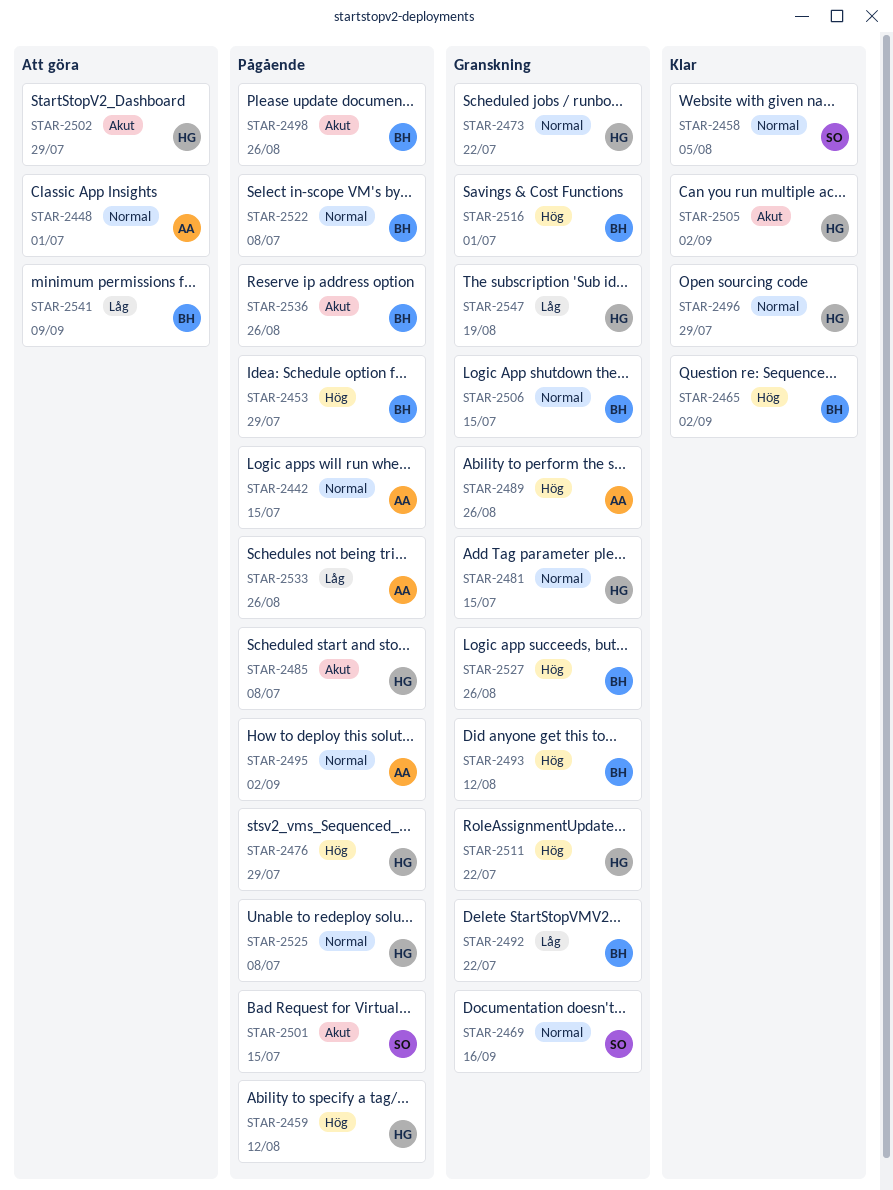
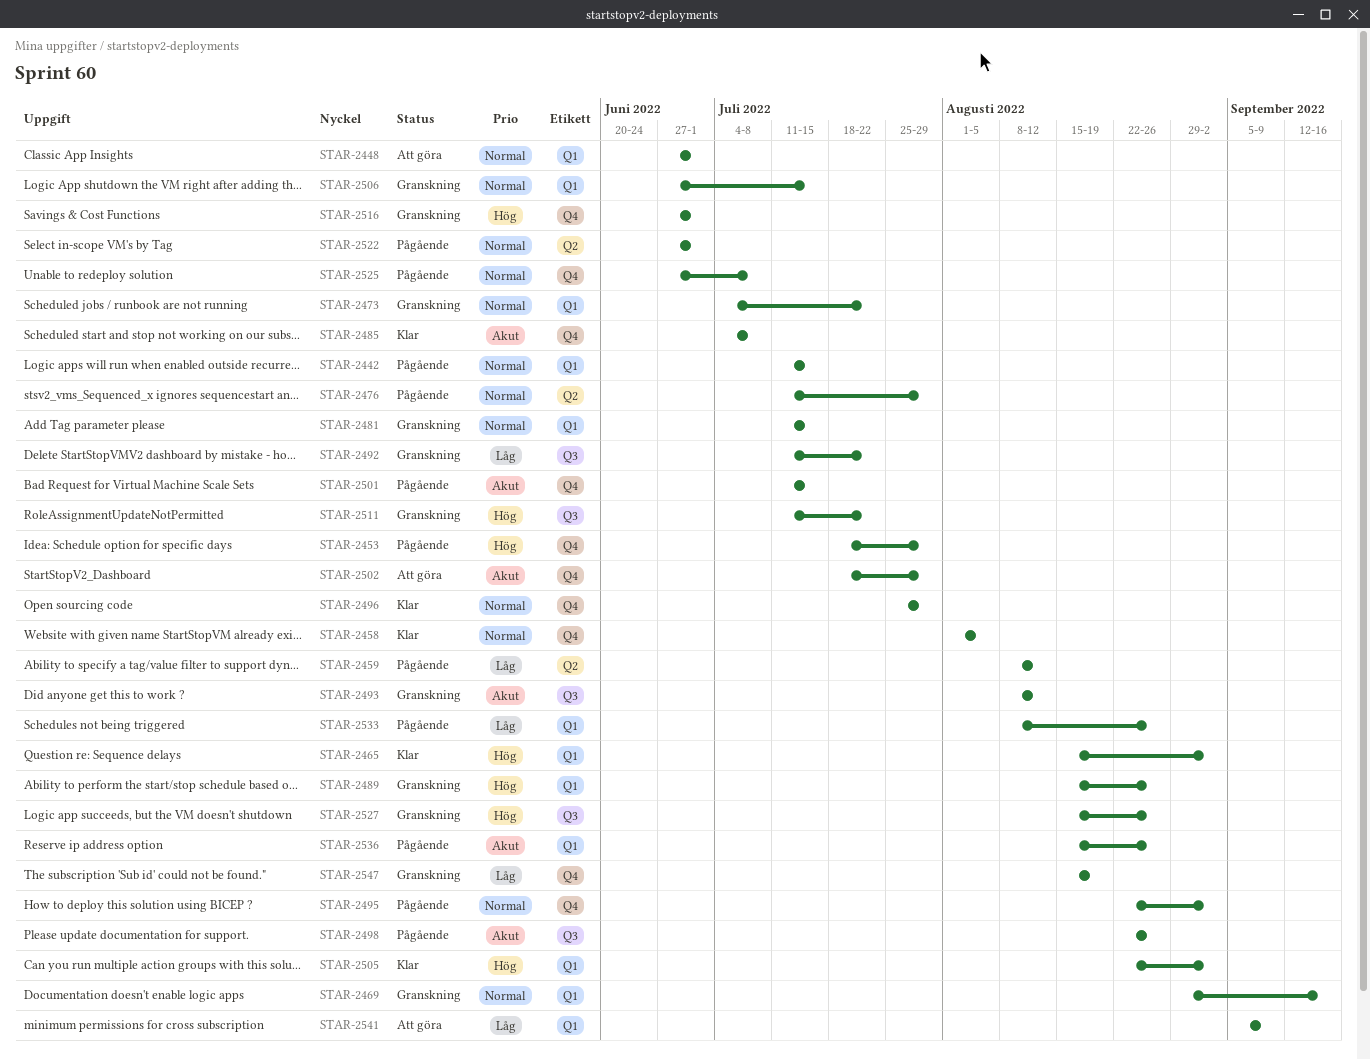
STAR-2459, priority: Hög -> Låg
STAR-2476, priority: Hög -> Normal
STAR-2485, status: Pågående -> Klar
STAR-2493, priority: Hög -> Akut
STAR-2505, priority: Akut -> Hög
STAR-2522, due: Jul 8 -> Jul 1

